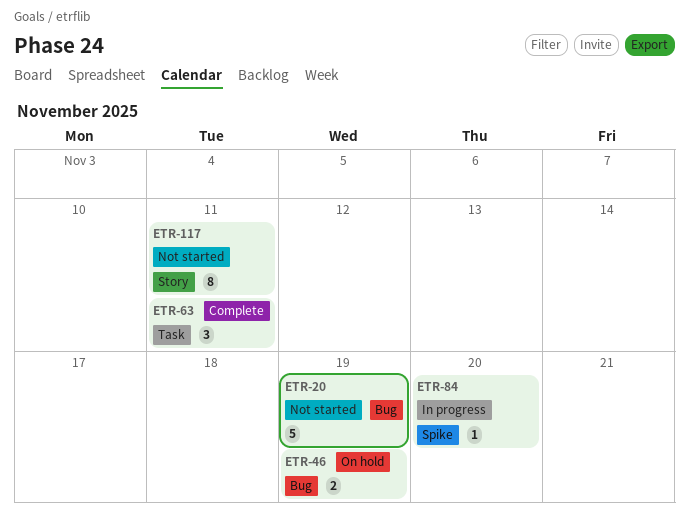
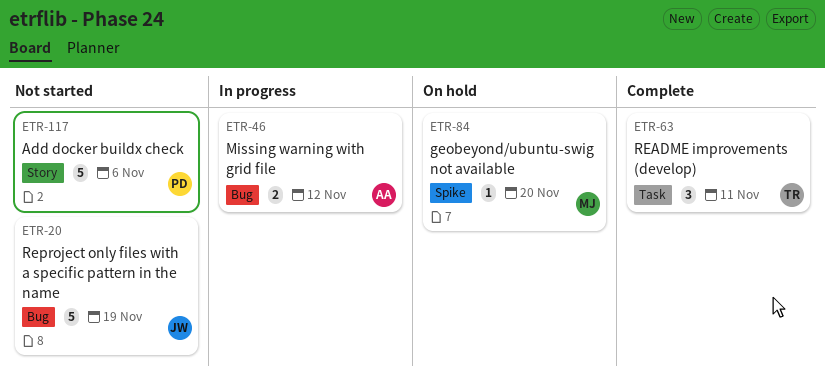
ETR-46, status: On hold -> In progress
ETR-46, due: Nov 19 -> Nov 12
ETR-84, status: In progress -> On hold
ETR-117, estimate: 8 -> 5
ETR-117, due: Nov 11 -> Nov 6

